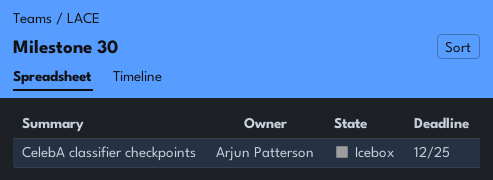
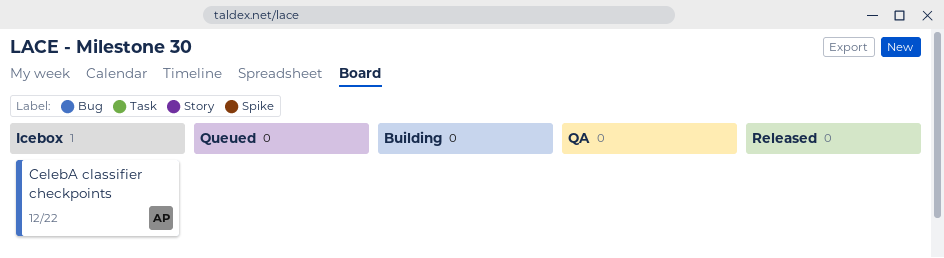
CelebA classifier checkpoints, due: Dec 25 -> Dec 22

